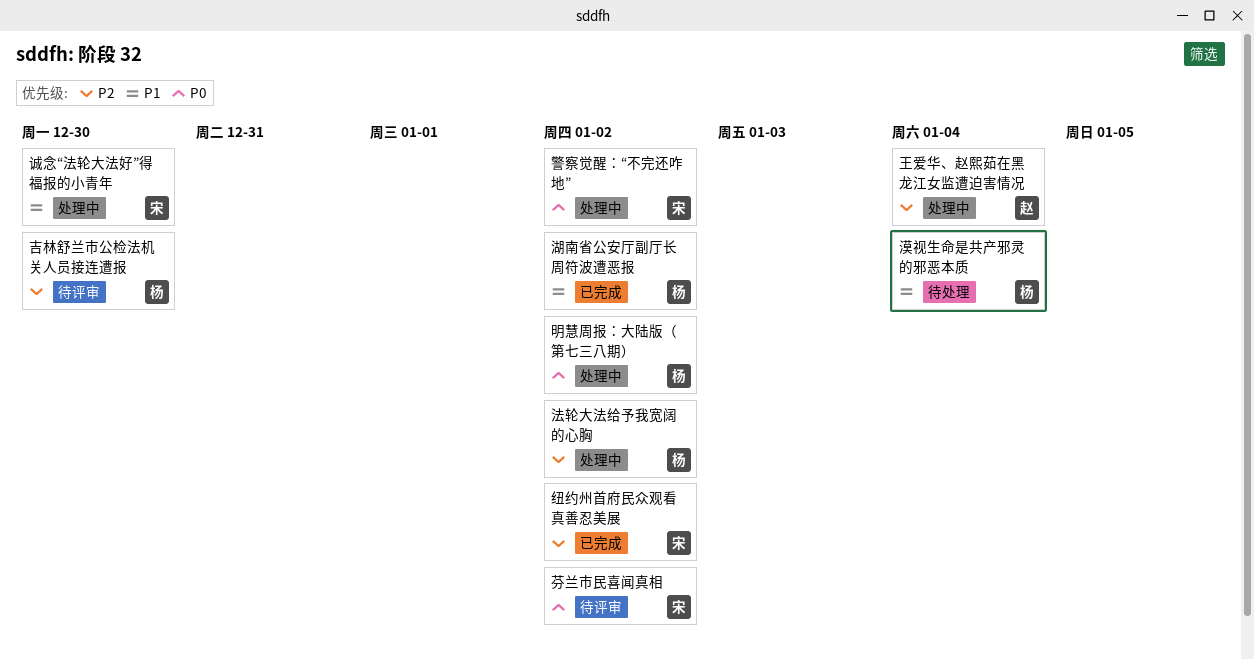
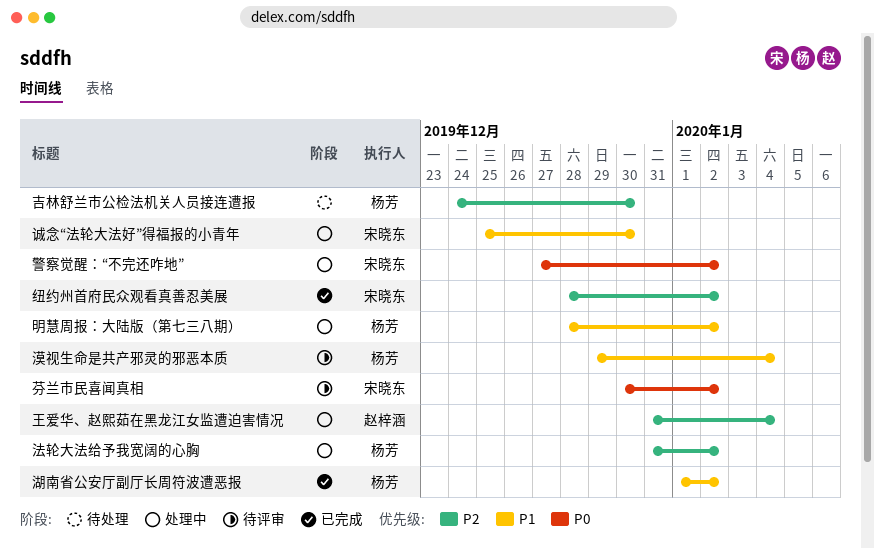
吉林舒兰市公检法机关人员接连遭报, status: 待评审 -> 待处理
明慧周报：大陆版（第七三八期）, priority: P0 -> P1
漠视生命是共产邪灵的邪恶本质, status: 待处理 -> 待评审

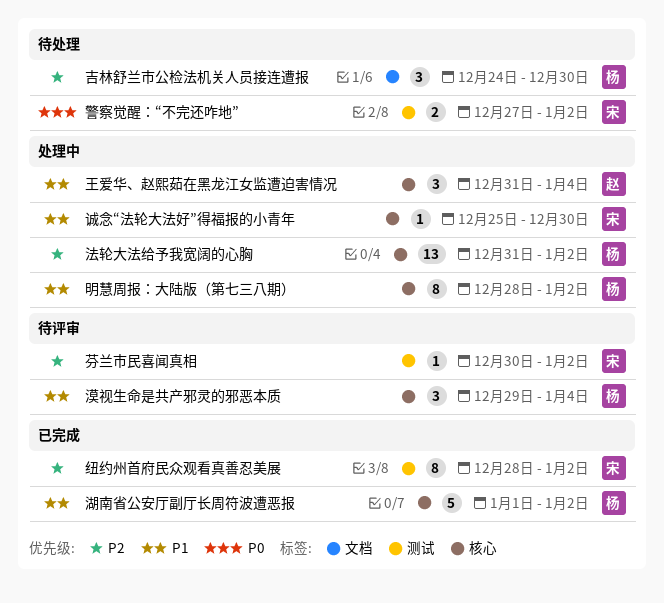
王爱华、赵熙茹在黑龙江女监遭迫害情况, priority: P2 -> P1
芬兰市民喜闻真相, priority: P0 -> P2
警察觉醒：“不完还咋地”, status: 处理中 -> 待处理

